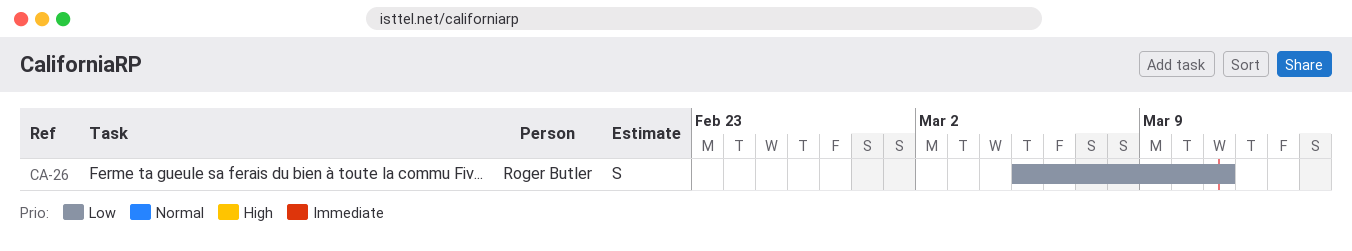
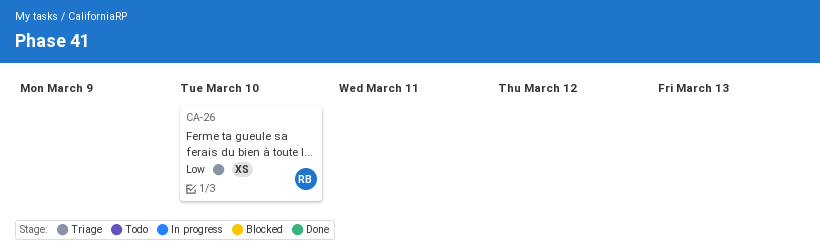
CA-26, estimate: S -> XS
CA-26, due: Mar 11 -> Mar 10

